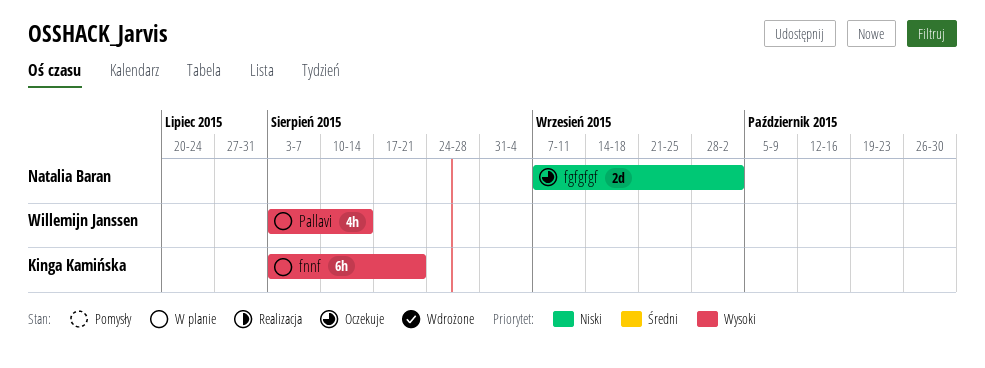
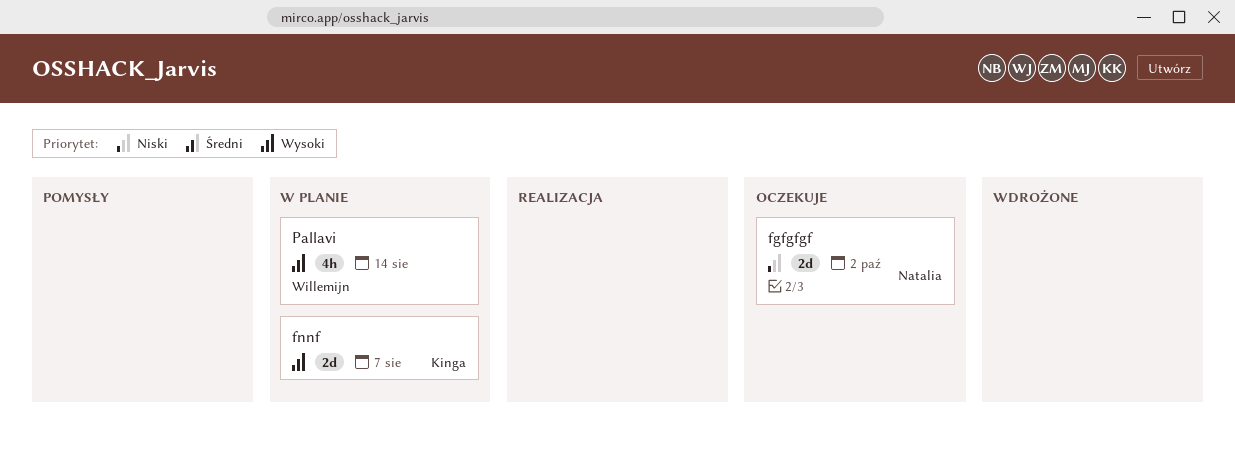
fnnf, estimate: 6h -> 2d
fnnf, due: Aug 21 -> Aug 7

